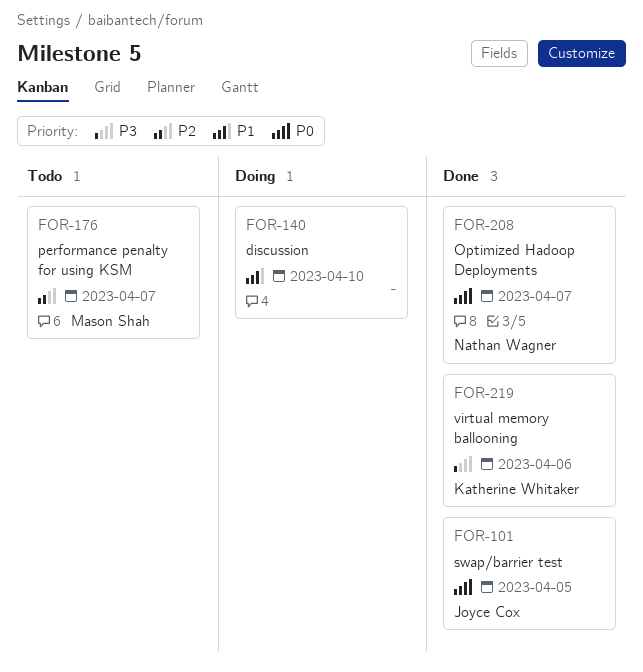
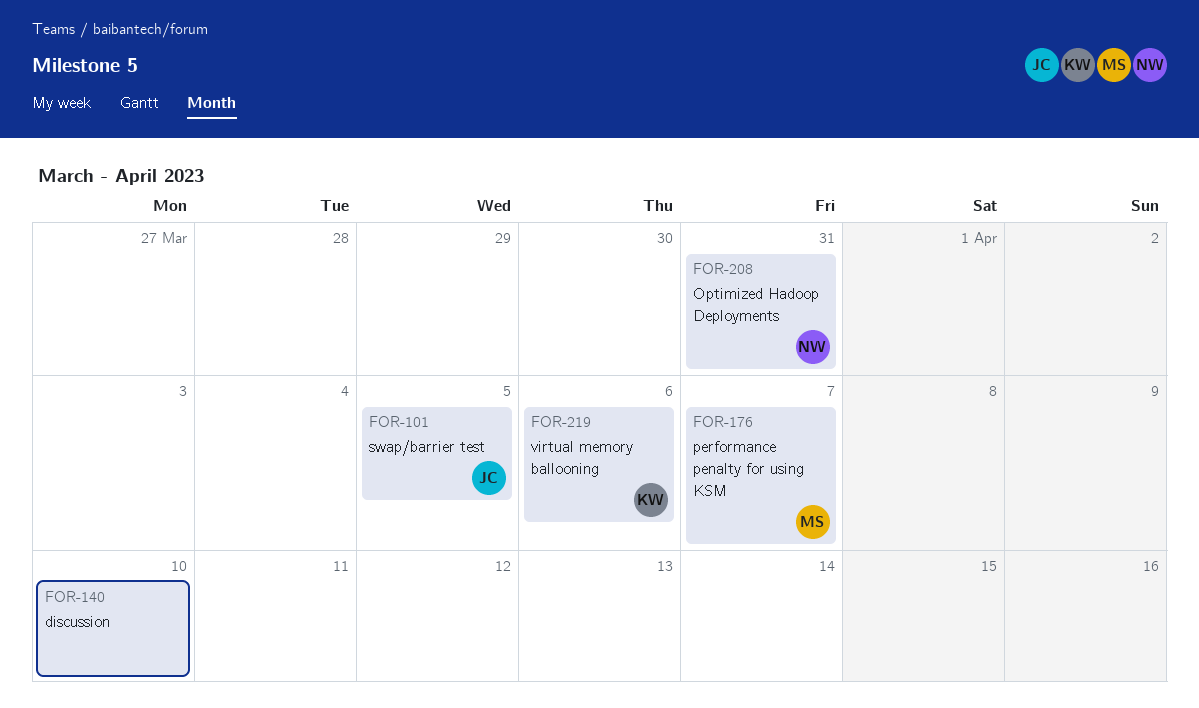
FOR-208, due: Apr 7 -> Mar 31

